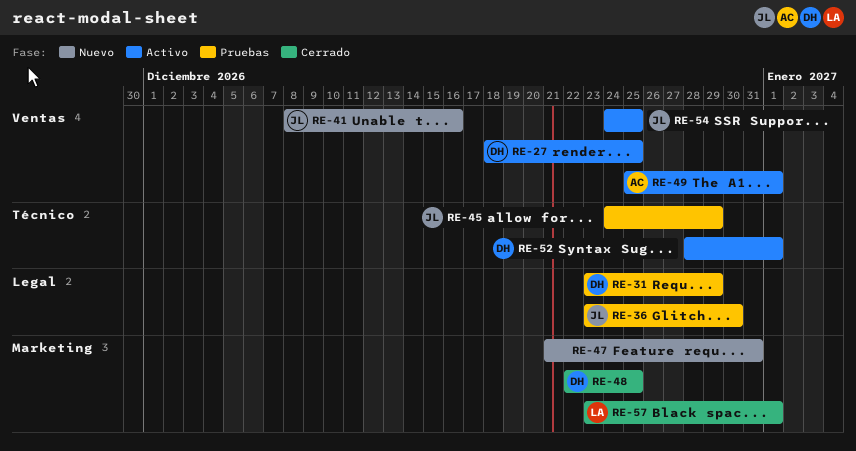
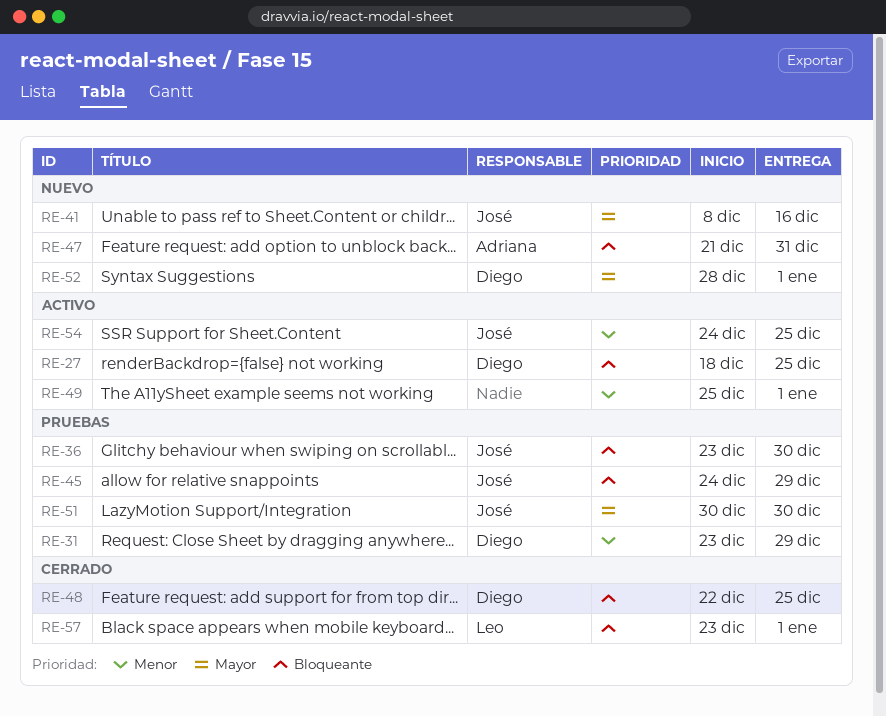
RE-47, owner: none -> Adriana
RE-49, owner: Adriana -> none
RE-51: none -> present
RE-52, status: Activo -> Nuevo

